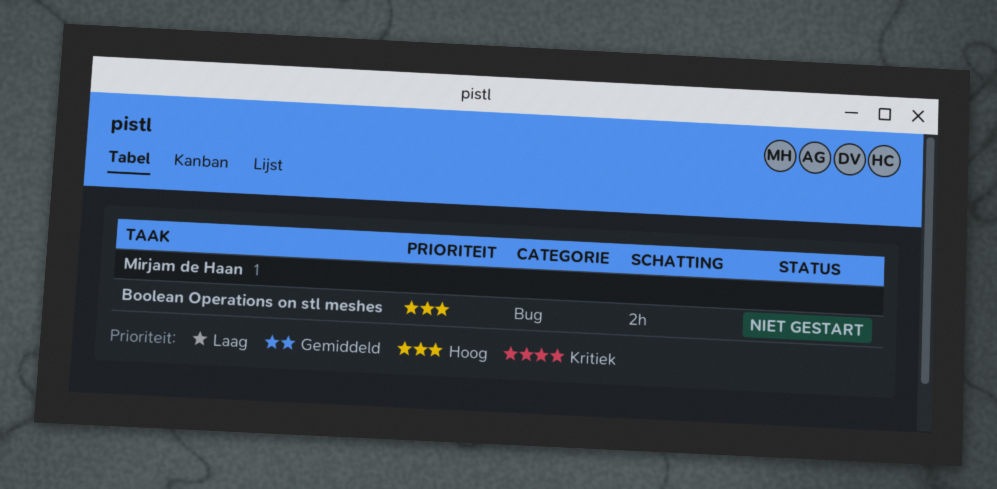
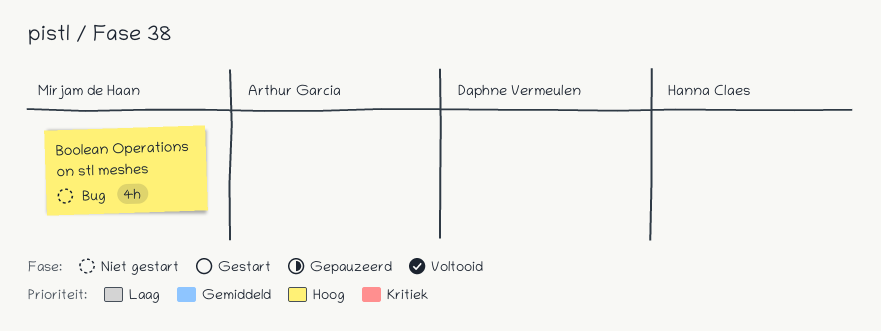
Boolean Operations on stl meshes, estimate: 2h -> 4h

